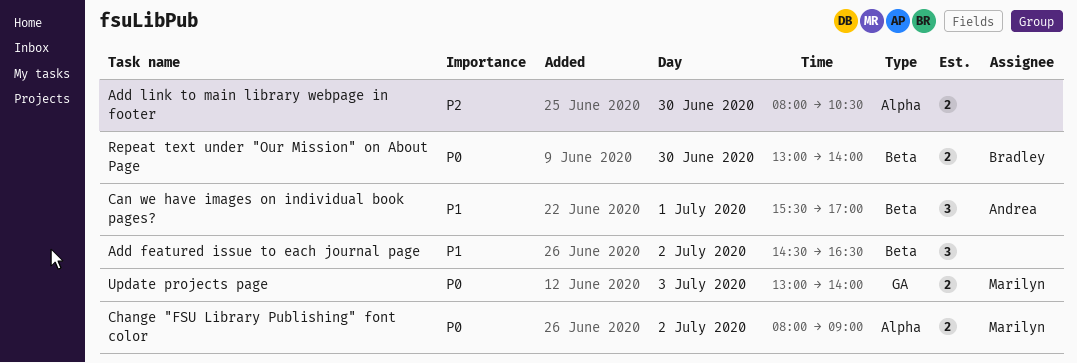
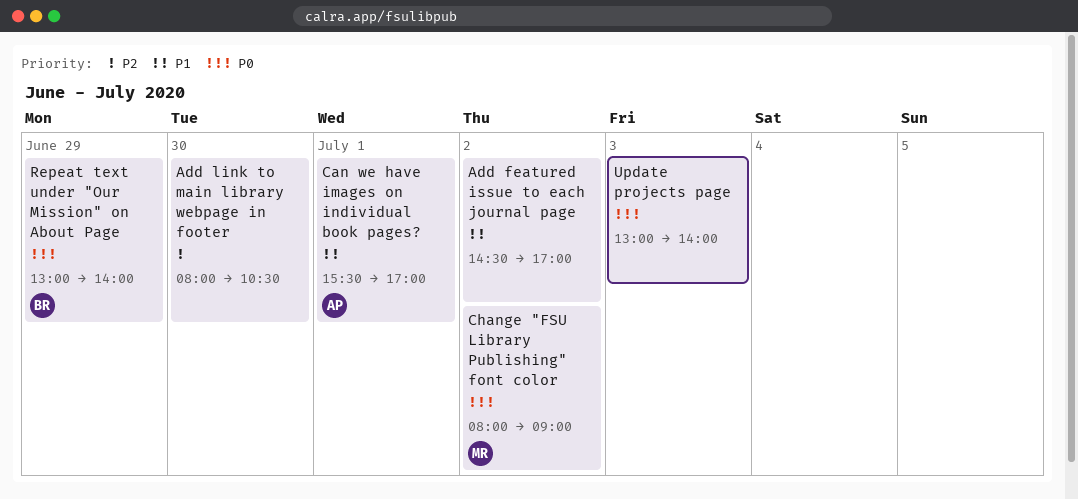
Add featured issue to each journal page, ends: 16:30 -> 17:00
Repeat text under "Our Mission" on About Page, day: Jun 30 -> Jun 29
Update projects page, owner: Marilyn -> none

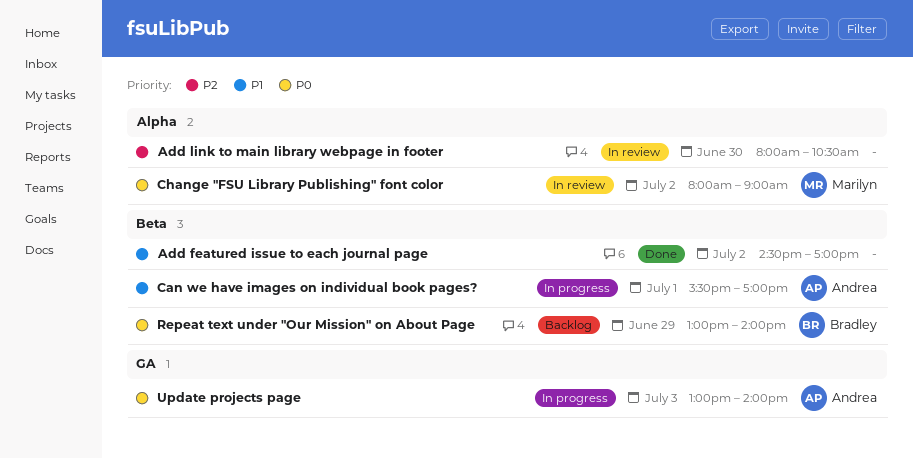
Update projects page, owner: none -> Andrea

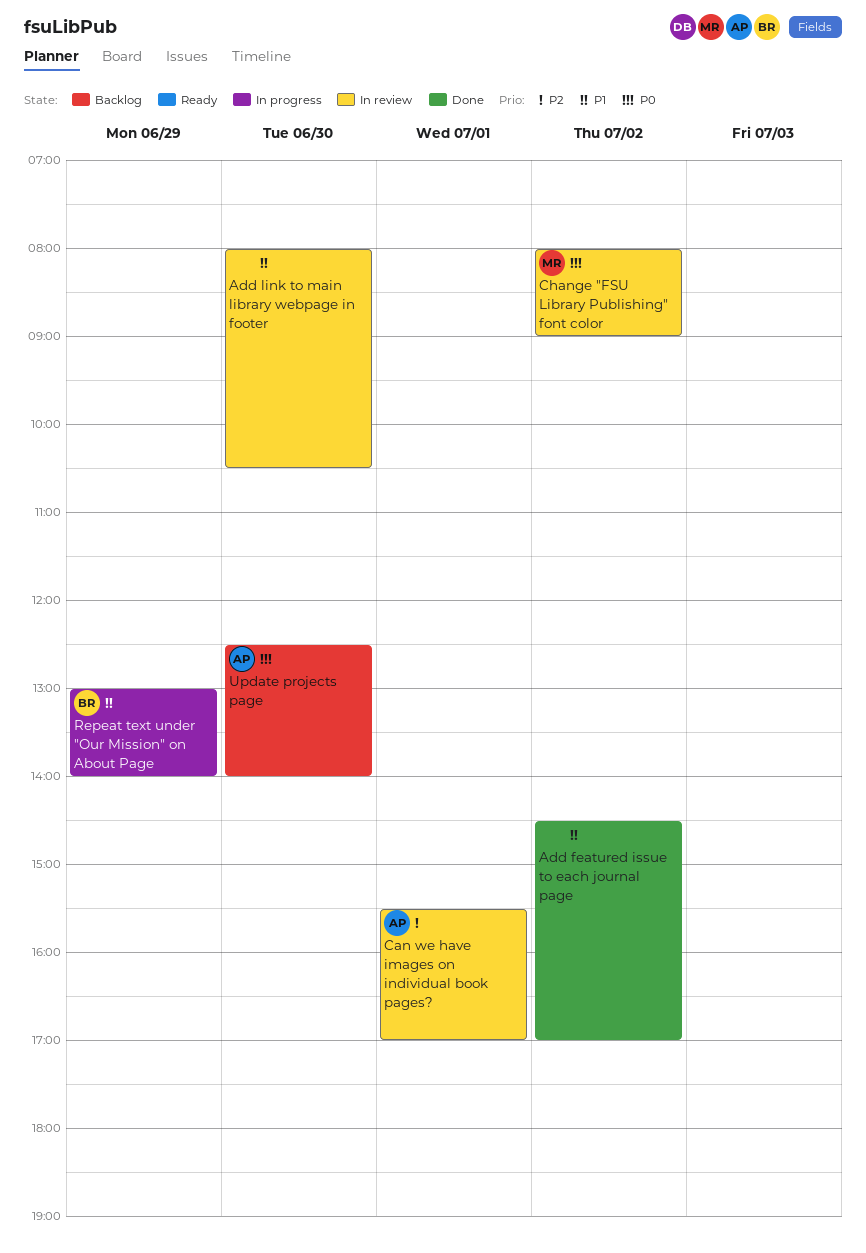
Add link to main library webpage in footer, priority: P2 -> P1
Can we have images on individual book pages?, status: In progress -> In review
Can we have images on individual book pages?, priority: P1 -> P2
Repeat text under "Our Mission" on About Page, status: Backlog -> In progress
Repeat text under "Our Mission" on About Page, priority: P0 -> P1
Update projects page, status: In progress -> Backlog
Update projects page, day: Jul 3 -> Jun 30
Update projects page, begins: 13:00 -> 12:30

